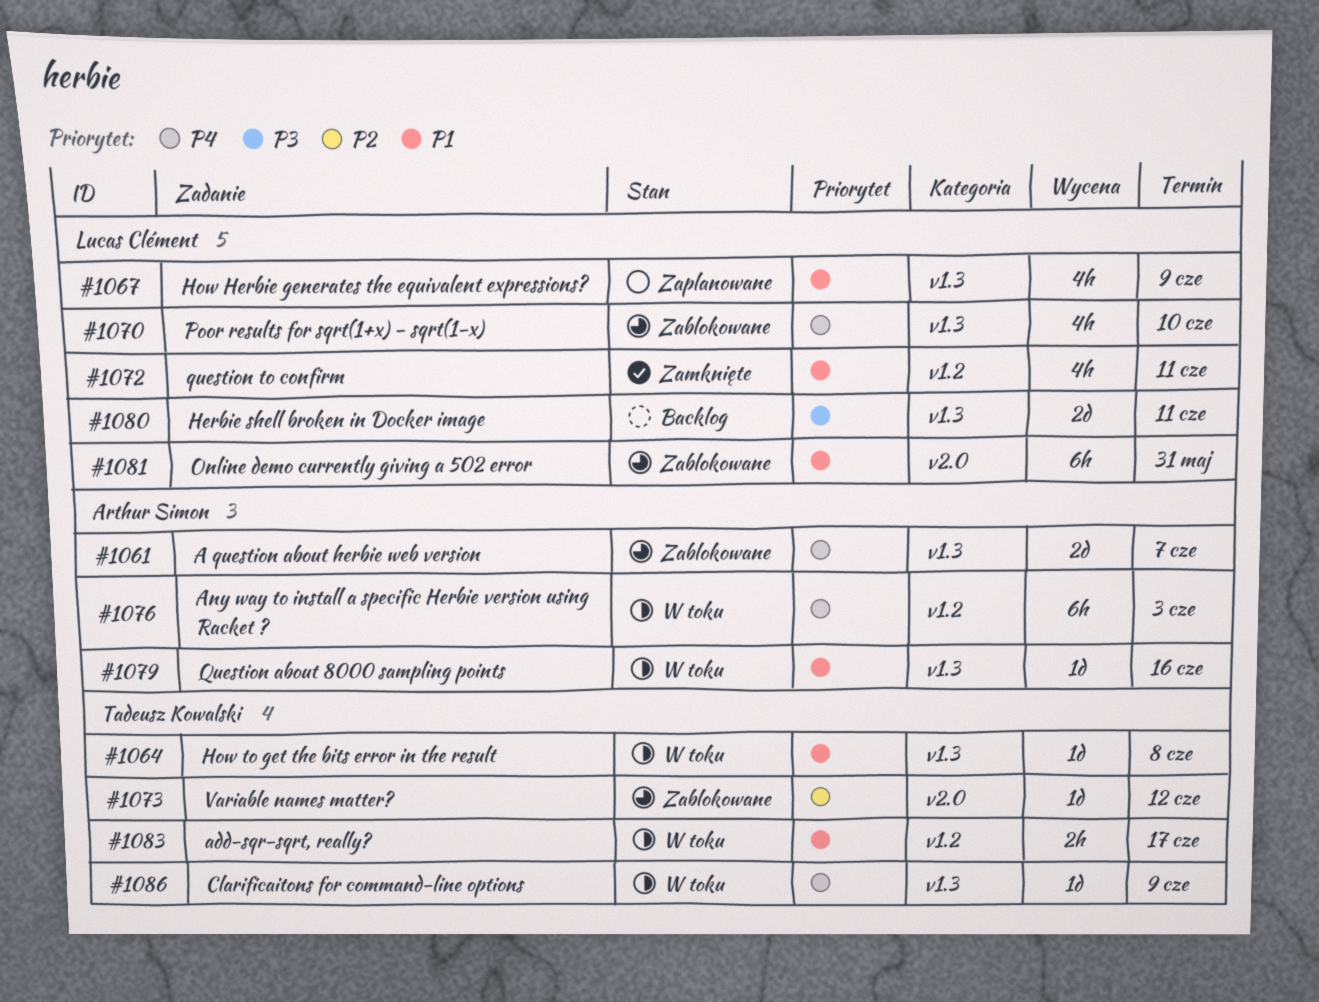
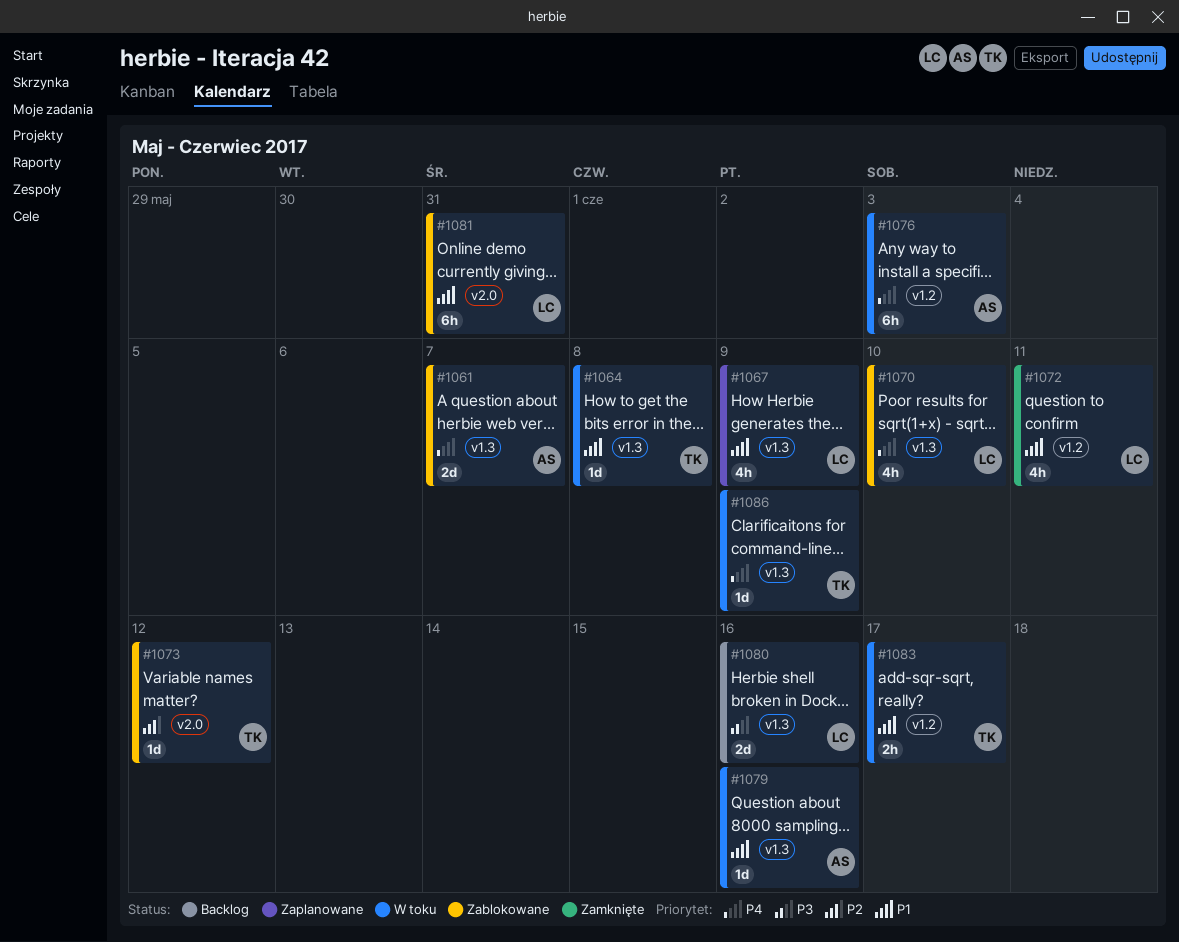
#1080, due: Jun 11 -> Jun 16

